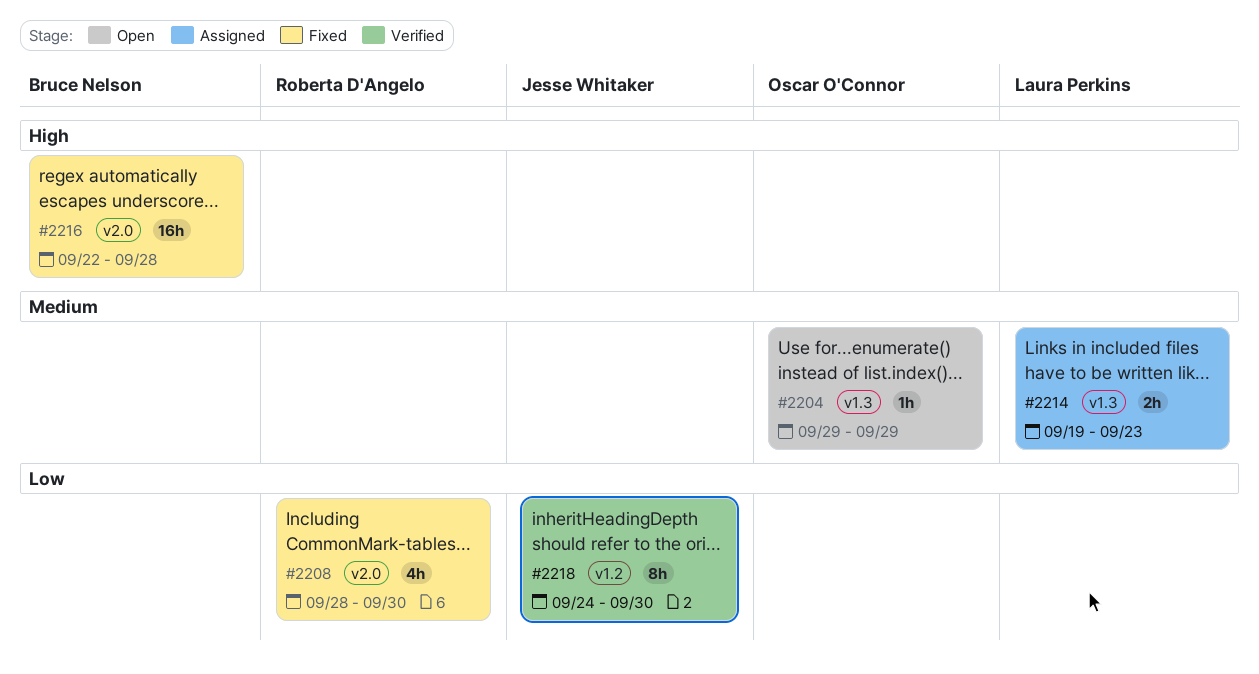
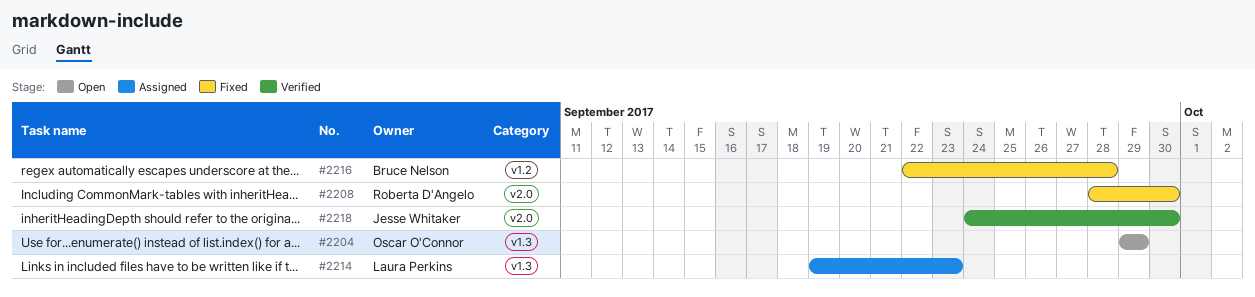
#2216, label: v2.0 -> v1.2
#2218, label: v1.2 -> v2.0

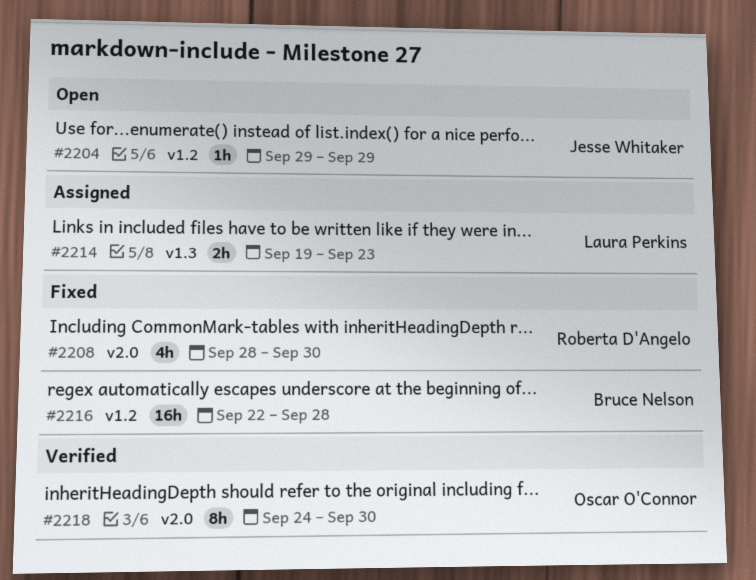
#2204, owner: Oscar O'Connor -> Jesse Whitaker
#2204, label: v1.3 -> v1.2
#2218, owner: Jesse Whitaker -> Oscar O'Connor

